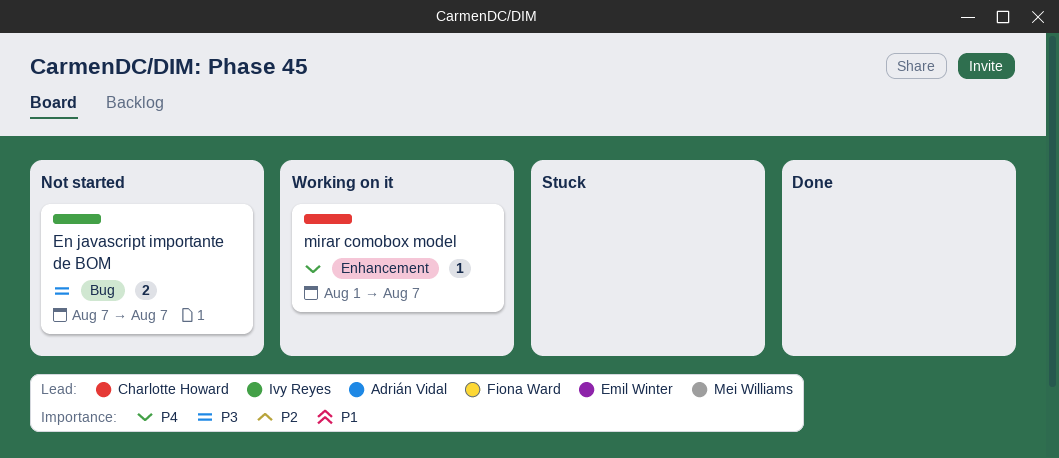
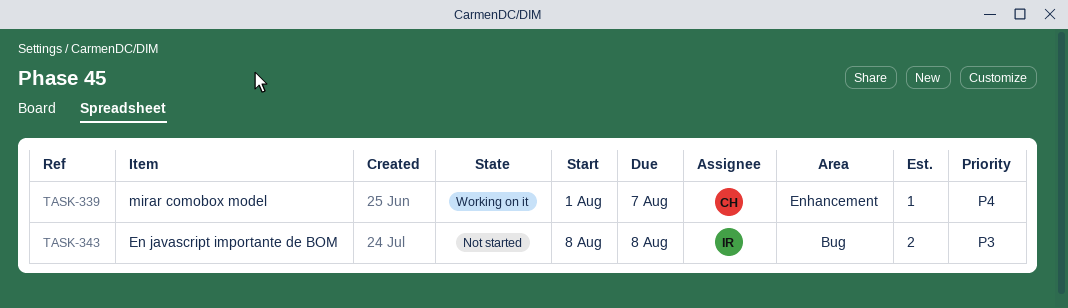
En javascript importante de BOM, start: Aug 7 -> Aug 8
En javascript importante de BOM, due: Aug 7 -> Aug 8

